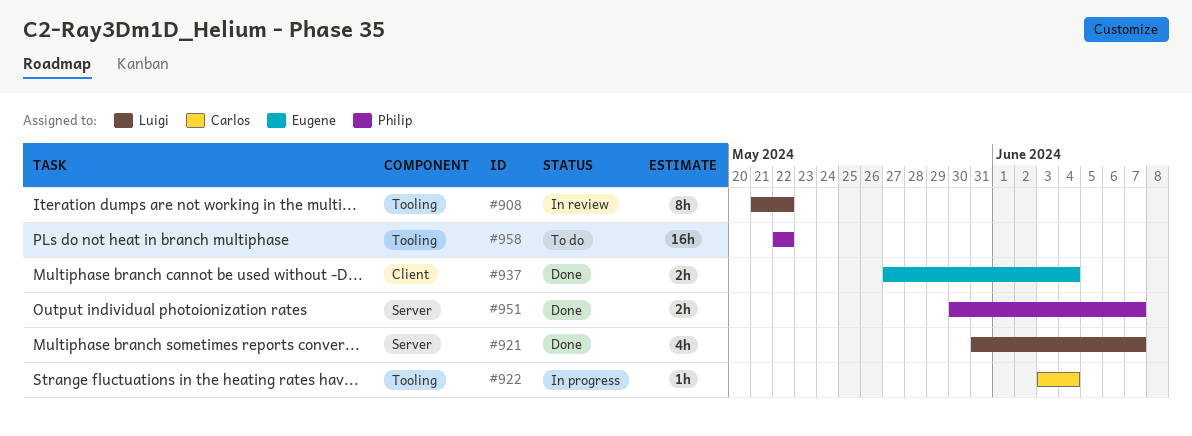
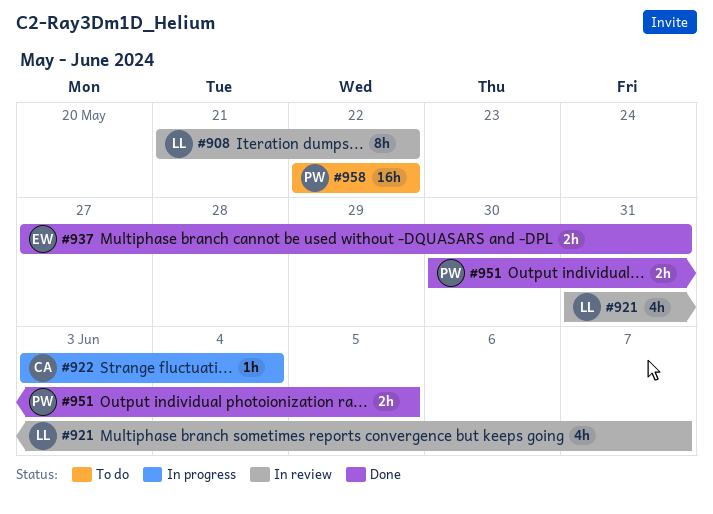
#921, status: Done -> In review
#937, due: Jun 4 -> May 31
#951, due: Jun 7 -> Jun 5

